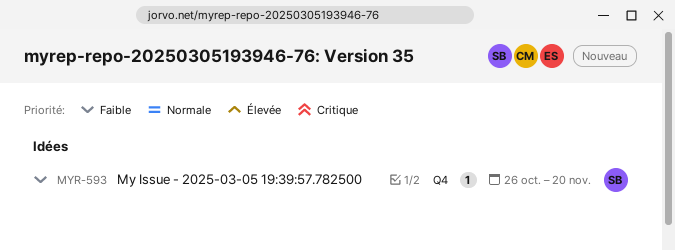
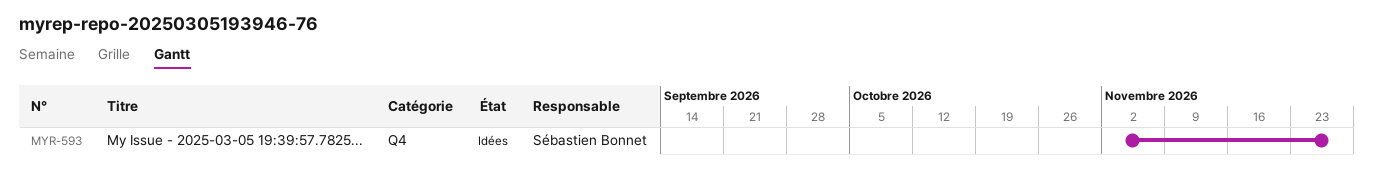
MYR-593, start: Oct 26 -> Nov 2
MYR-593, due: Nov 20 -> Nov 27

